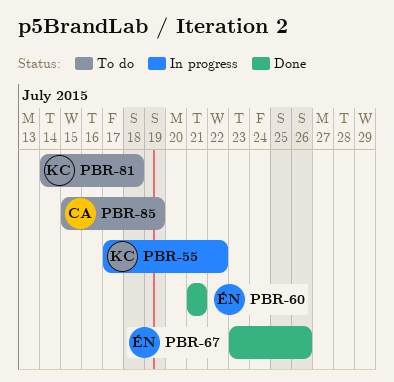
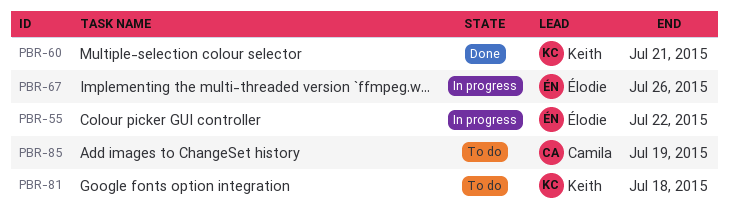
PBR-55, owner: Keith -> Élodie
PBR-60, owner: Élodie -> Keith
PBR-67, status: Done -> In progress

